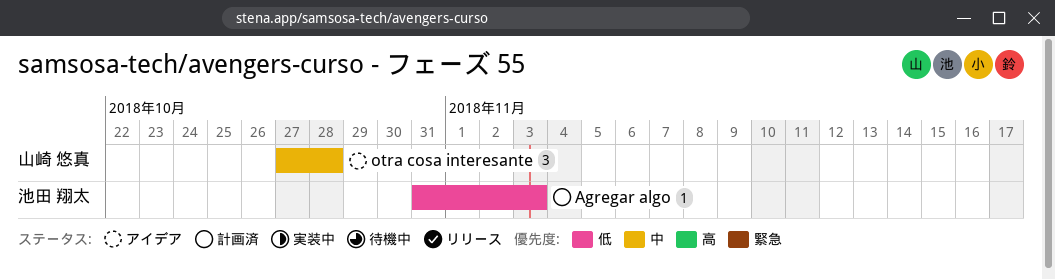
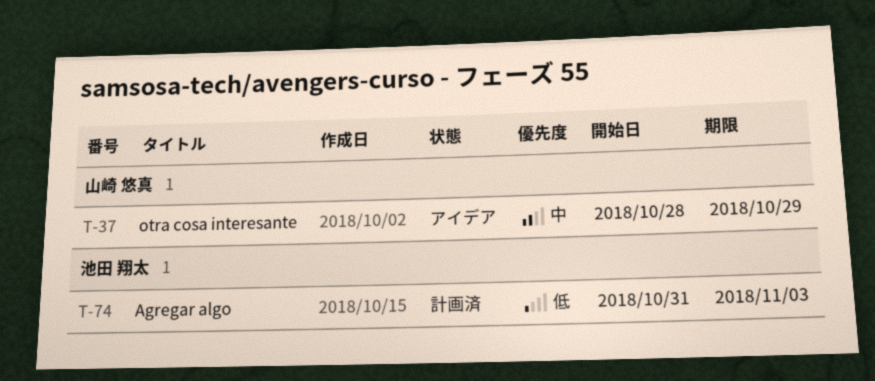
otra cosa interesante, start: Oct 27 -> Oct 28
otra cosa interesante, due: Oct 28 -> Oct 29

